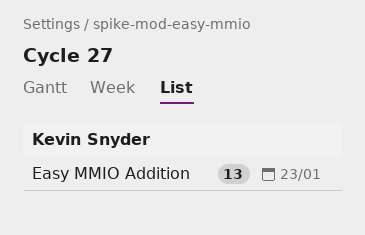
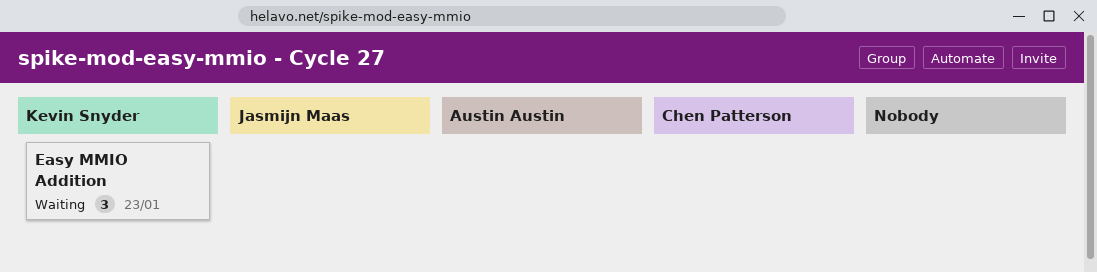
Easy MMIO Addition, estimate: 13 -> 3

